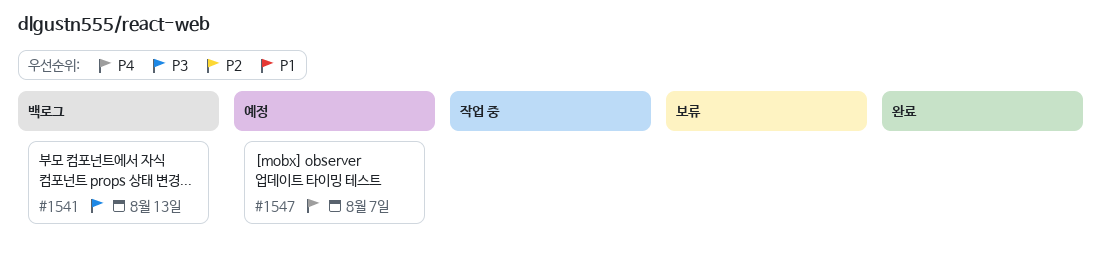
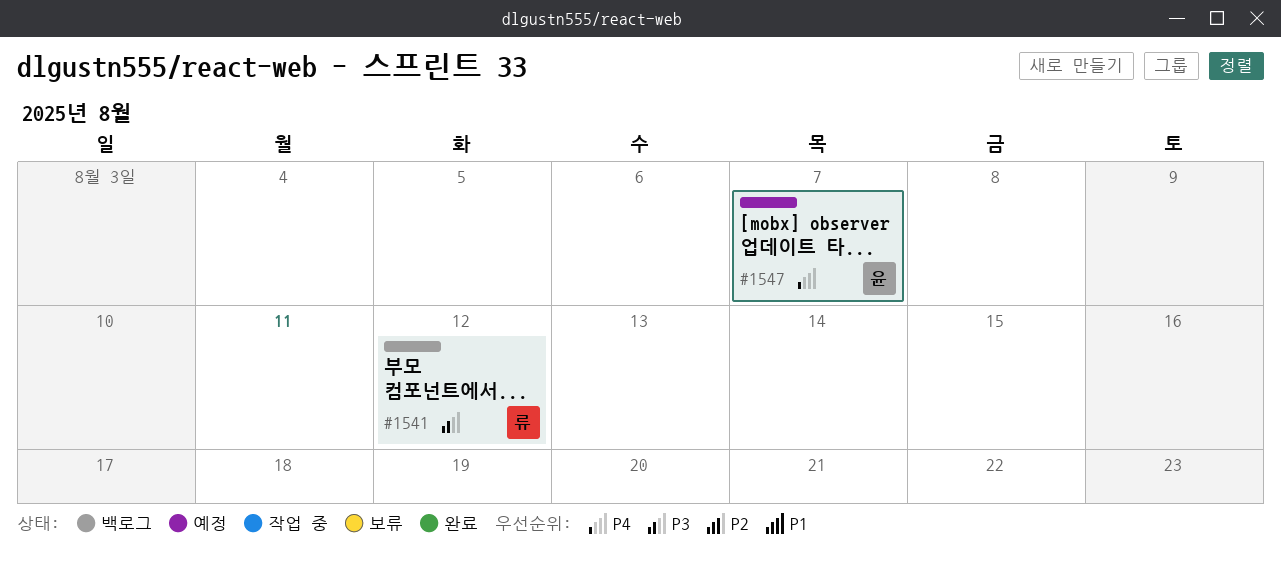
#1541, due: Aug 13 -> Aug 12

